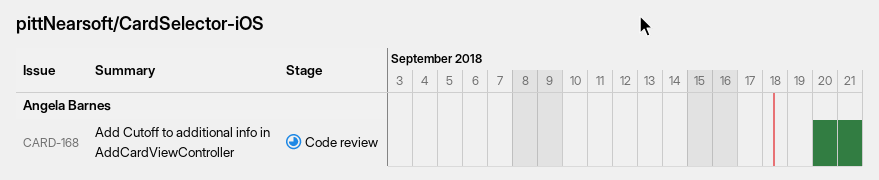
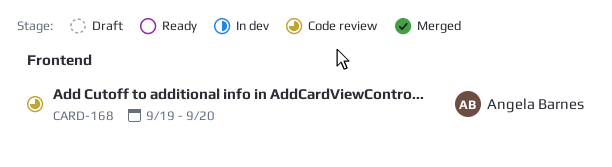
CARD-168, start: Sep 20 -> Sep 19
CARD-168, due: Sep 21 -> Sep 20

